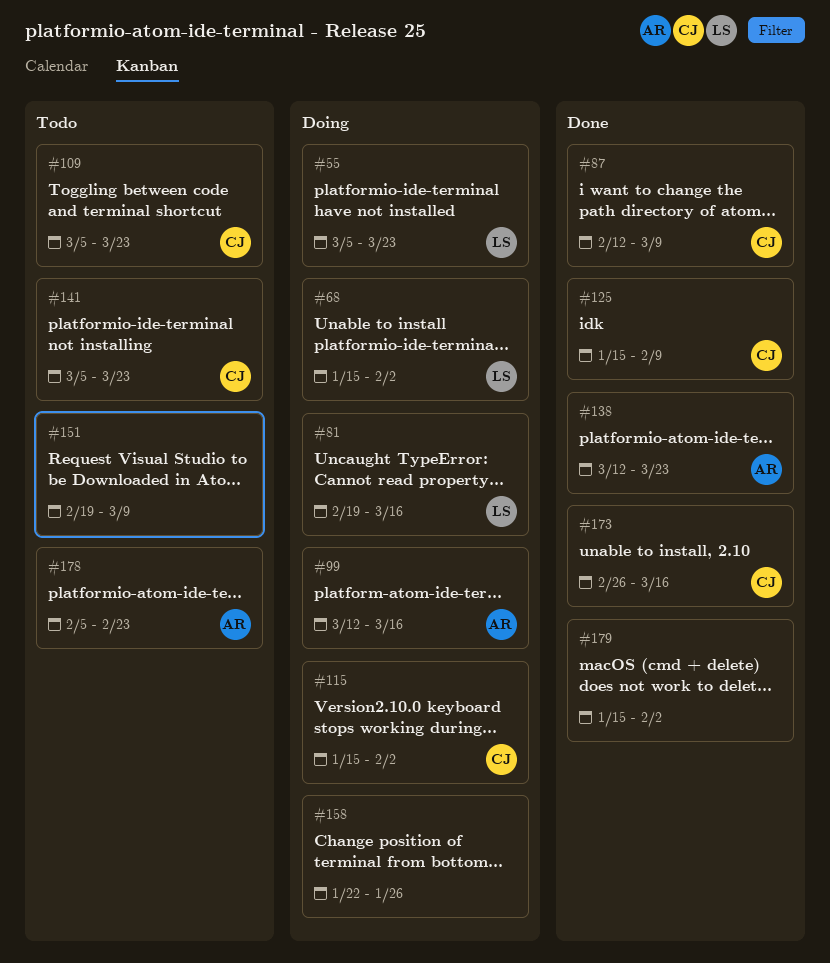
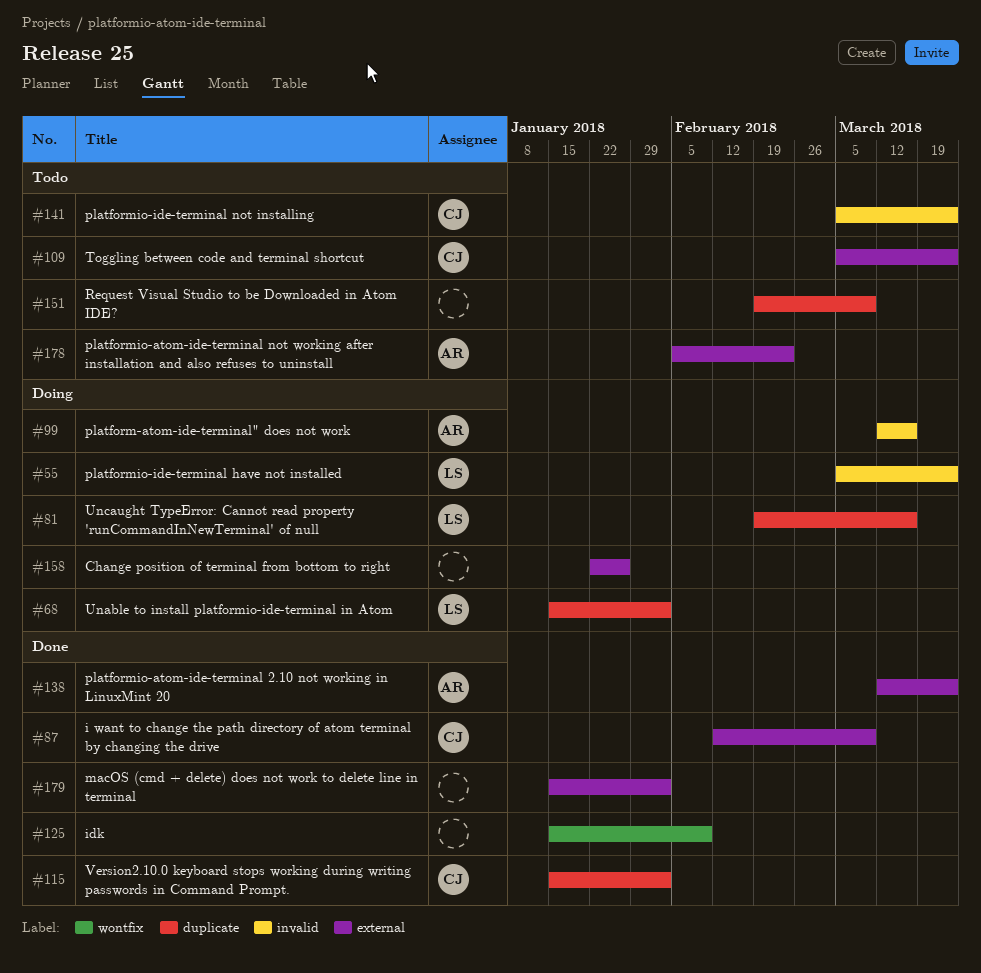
#115, status: Doing -> Done
#125, owner: CJ -> none
#173: present -> none

